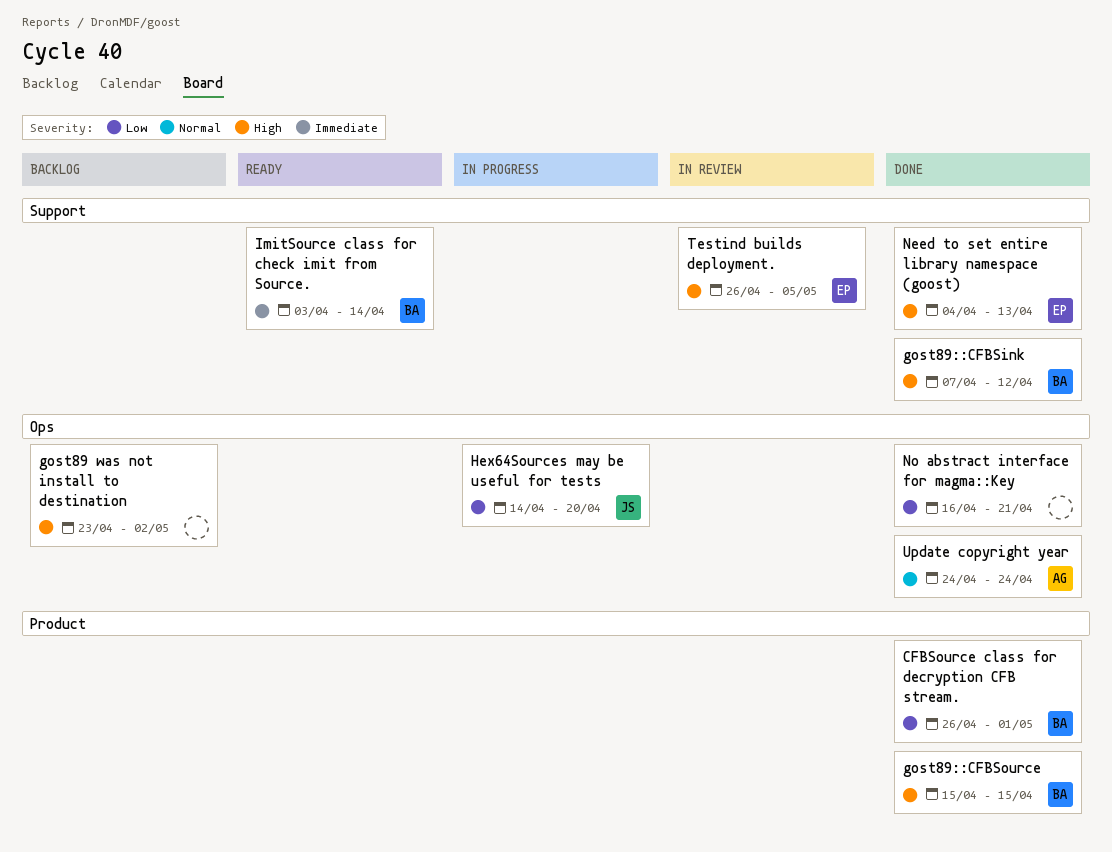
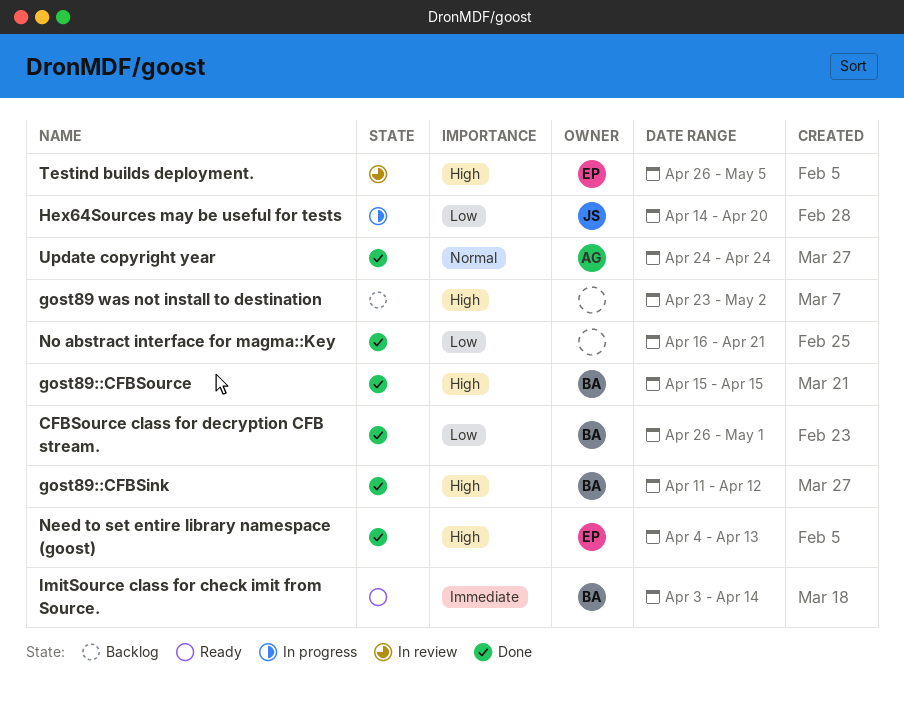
gost89::CFBSink, start: Apr 7 -> Apr 11

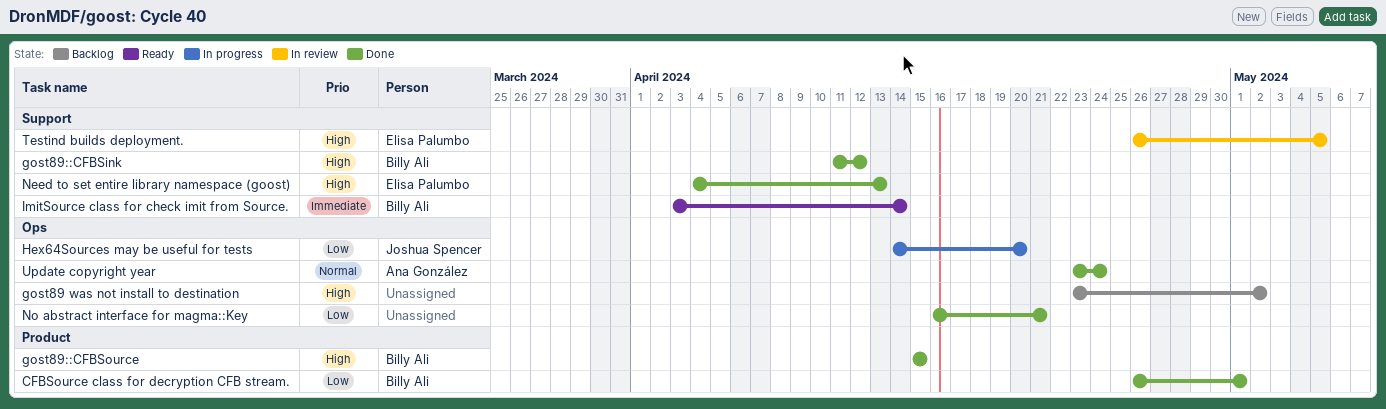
Update copyright year, start: Apr 24 -> Apr 23

